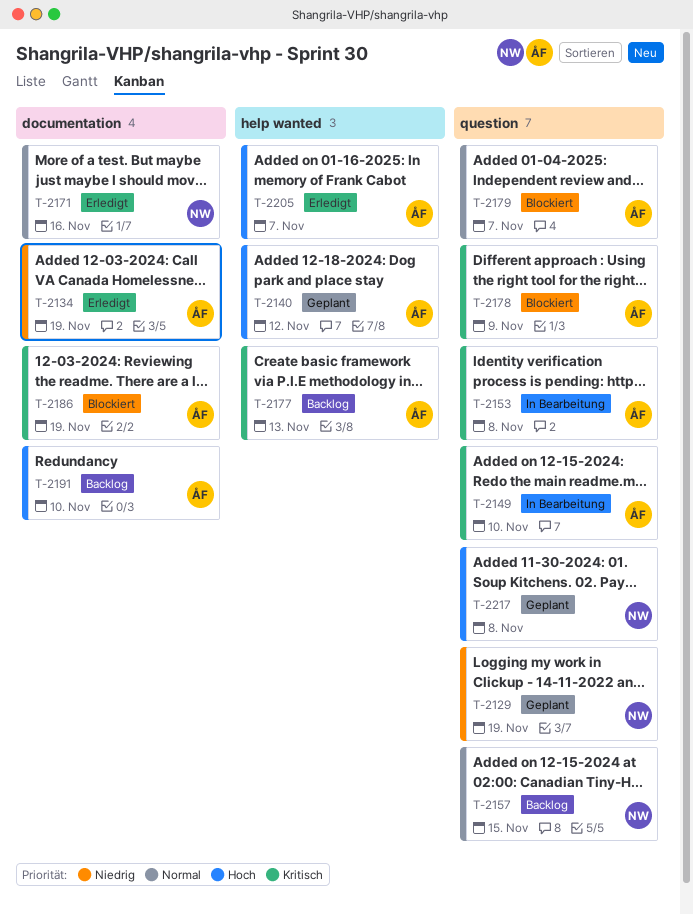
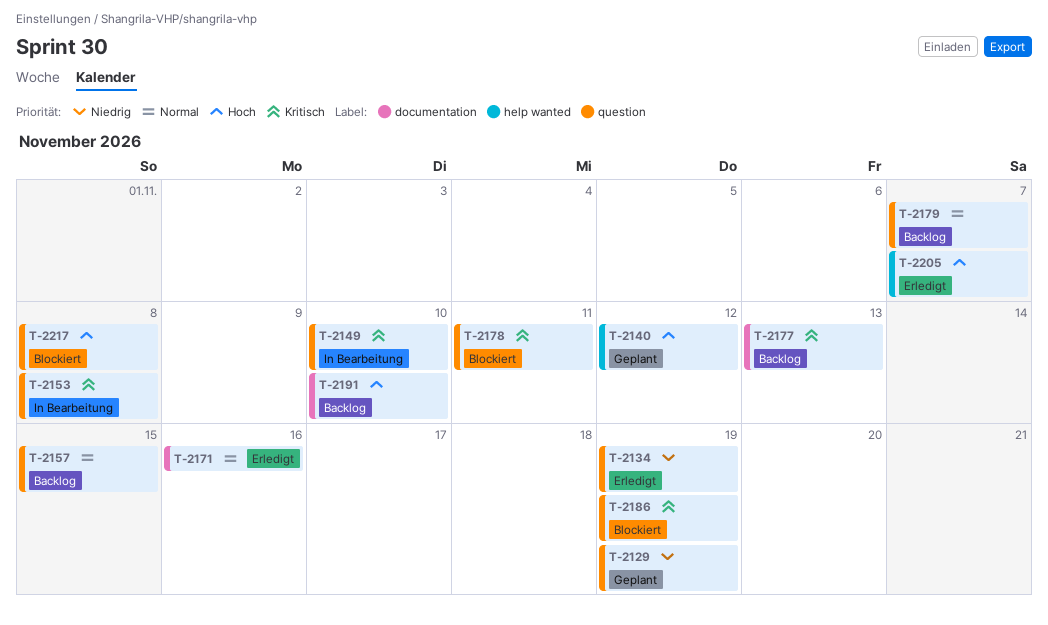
T-2134, label: documentation -> question
T-2177, label: help wanted -> documentation
T-2178, due: Nov 9 -> Nov 11
T-2179, status: Blockiert -> Backlog
T-2186, label: documentation -> question
T-2217, status: Geplant -> Blockiert

